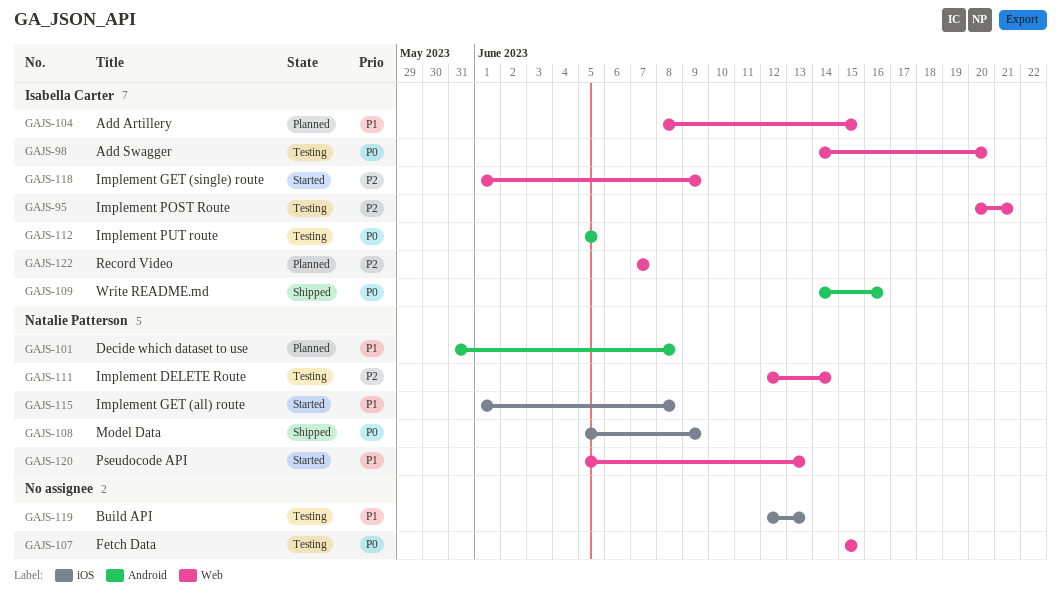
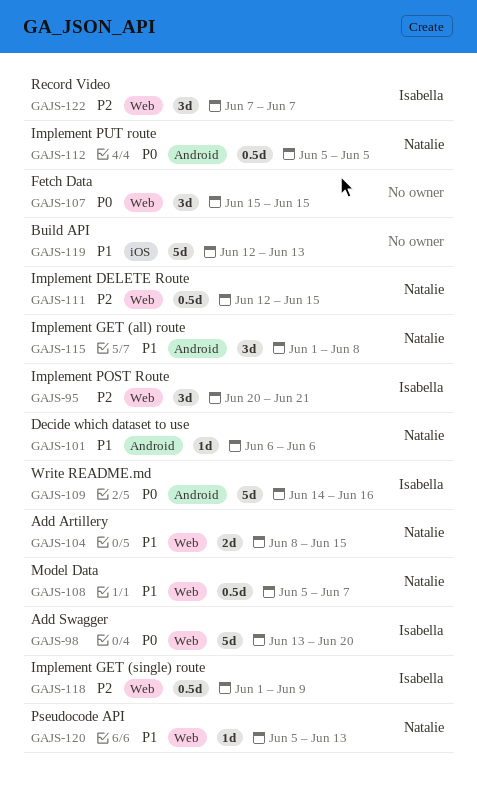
GAJS-98, start: Jun 14 -> Jun 13
GAJS-101, start: May 31 -> Jun 6
GAJS-101, due: Jun 8 -> Jun 6
GAJS-104, owner: Isabella Carter -> Natalie Patterson
GAJS-108, priority: P0 -> P1
GAJS-108, label: iOS -> Web
GAJS-108, due: Jun 9 -> Jun 7
GAJS-111, due: Jun 14 -> Jun 15
GAJS-112, owner: Isabella Carter -> Natalie Patterson
GAJS-115, label: iOS -> Android

